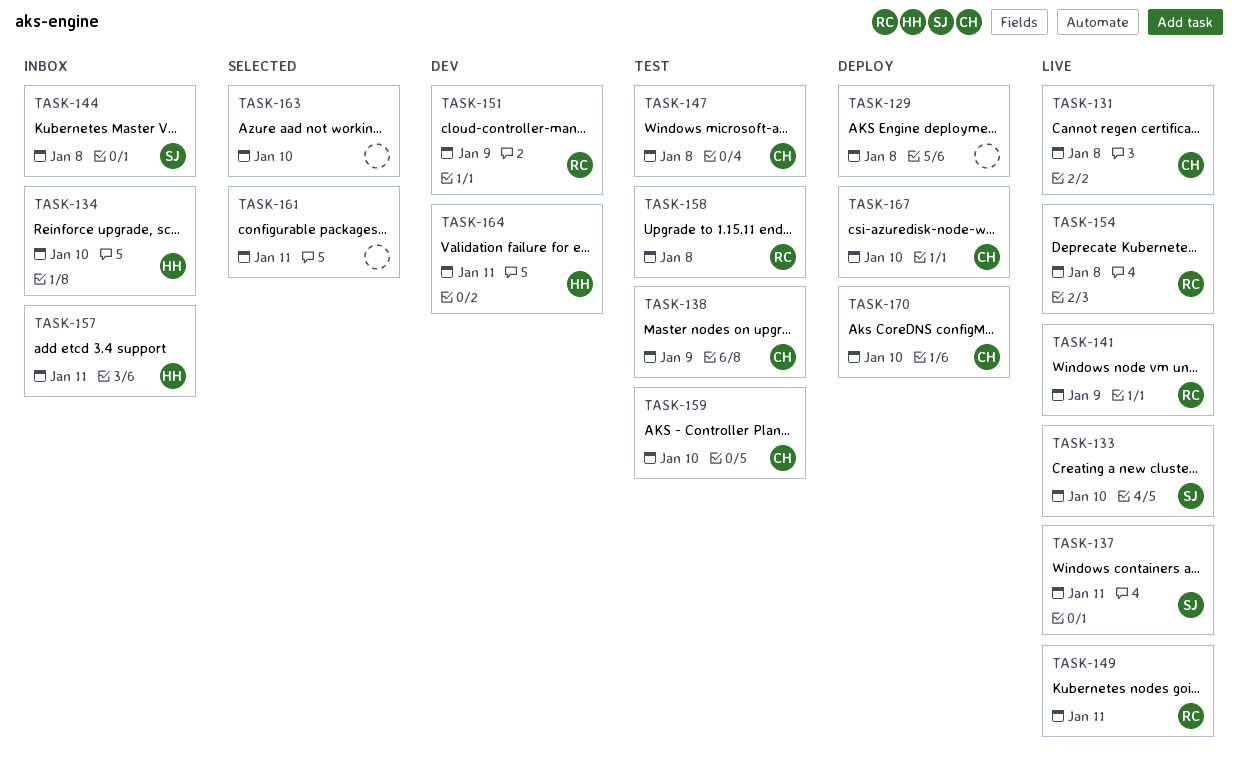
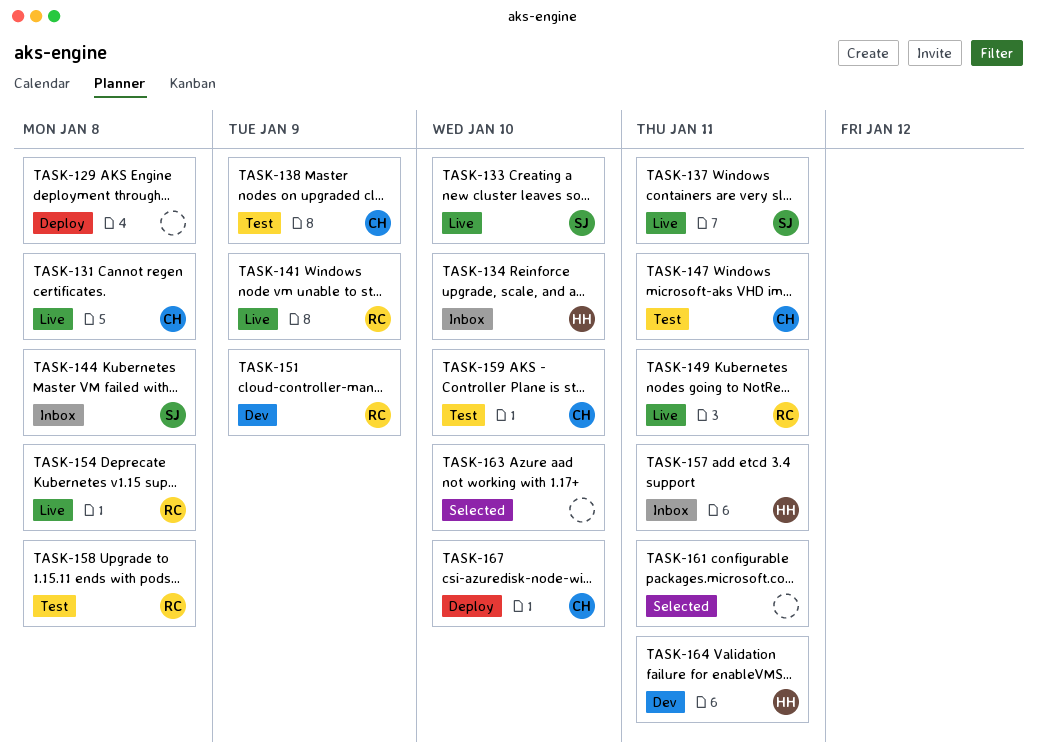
TASK-147, due: Jan 8 -> Jan 11
TASK-170: present -> none

